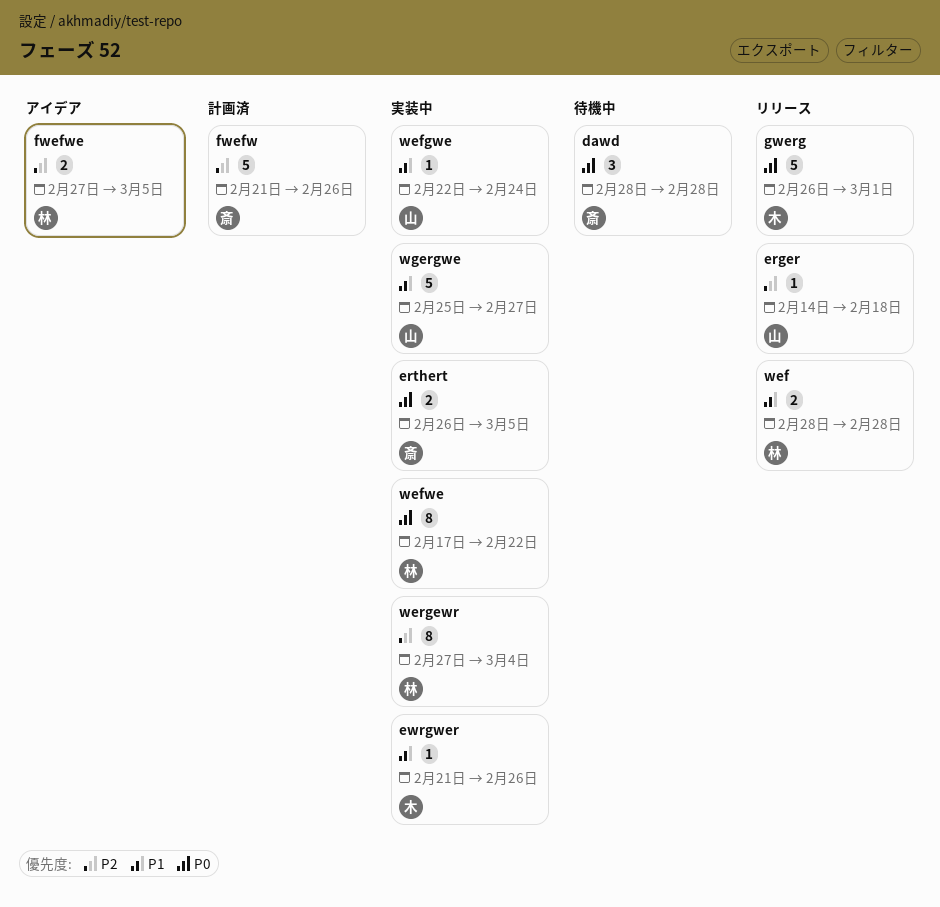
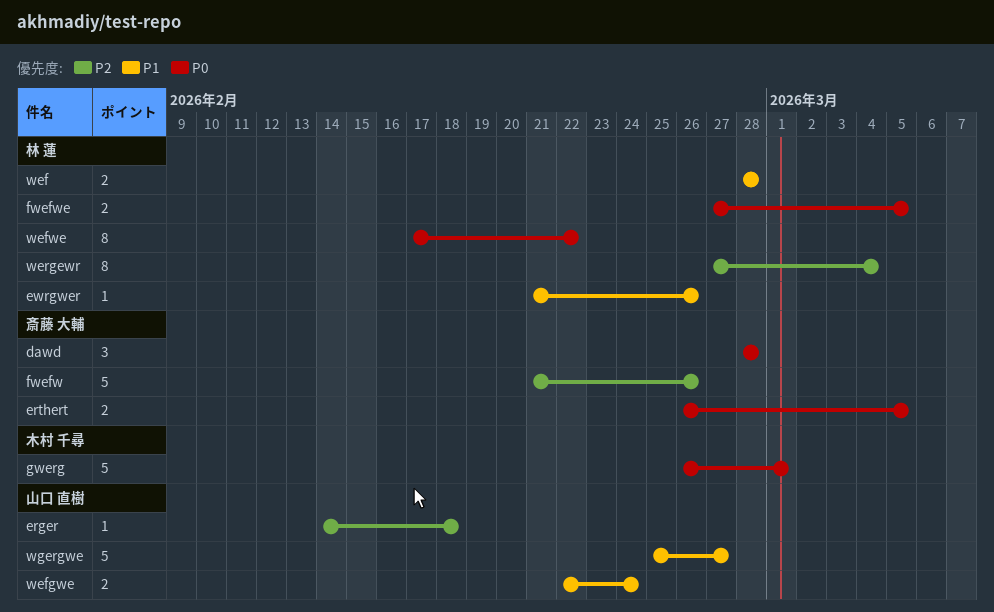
ewrgwer, owner: 木村 千尋 -> 林 蓮
fwefwe, priority: P2 -> P0
wefgwe, estimate: 1 -> 2

